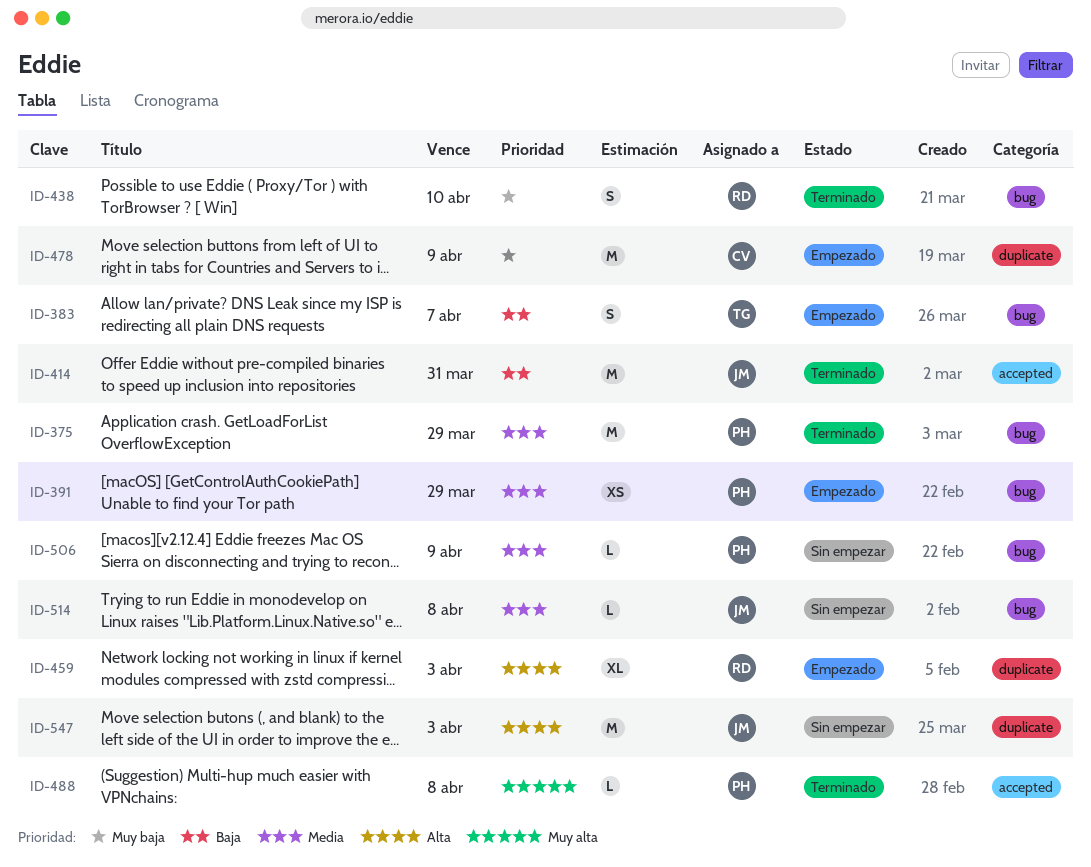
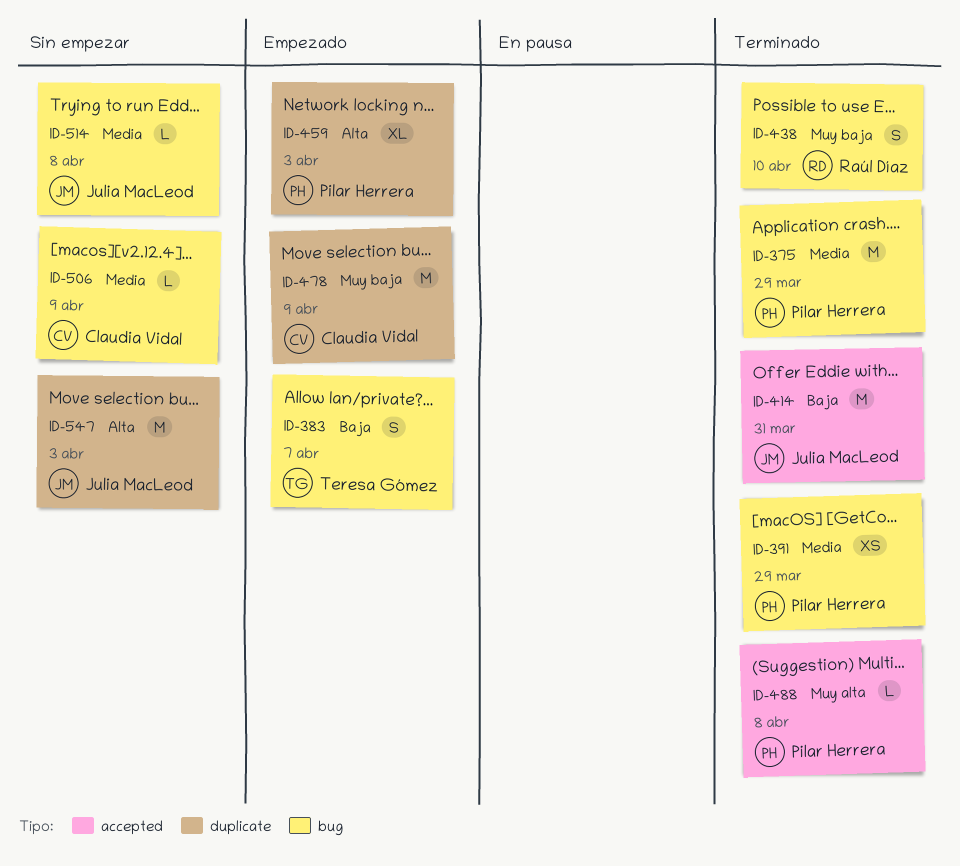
ID-391, status: Empezado -> Terminado
ID-459, owner: Raúl Díaz -> Pilar Herrera
ID-506, owner: Pilar Herrera -> Claudia Vidal

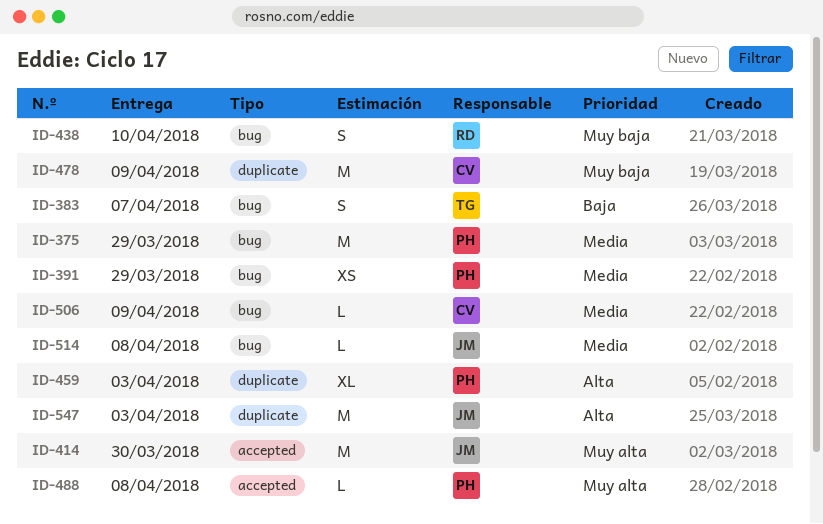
ID-414, priority: Baja -> Muy alta
ID-414, due: Mar 31 -> Mar 30

